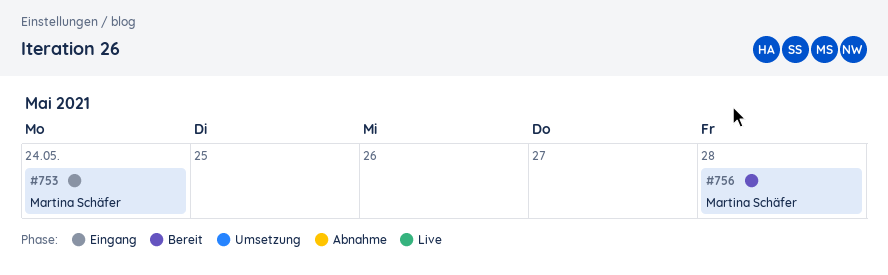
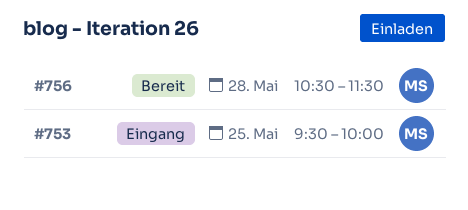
#753, day: May 24 -> May 25

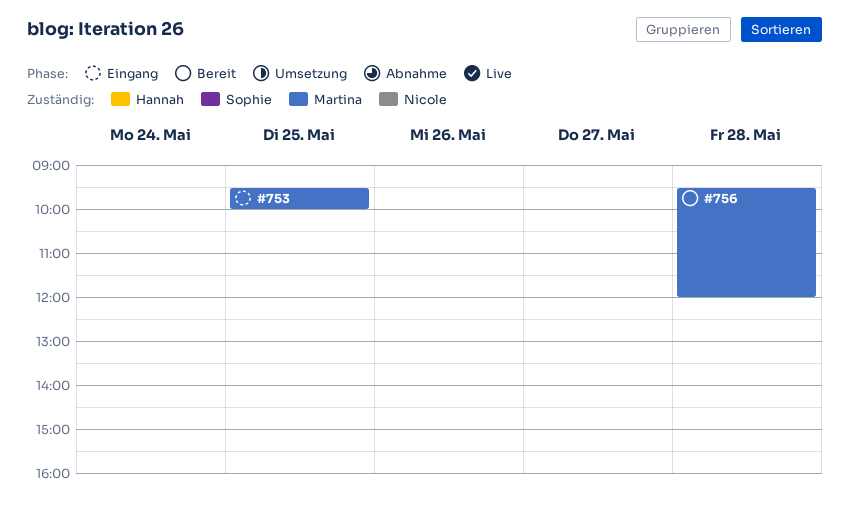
#756, begins: 10:30 -> 09:30
#756, ends: 11:30 -> 12:00

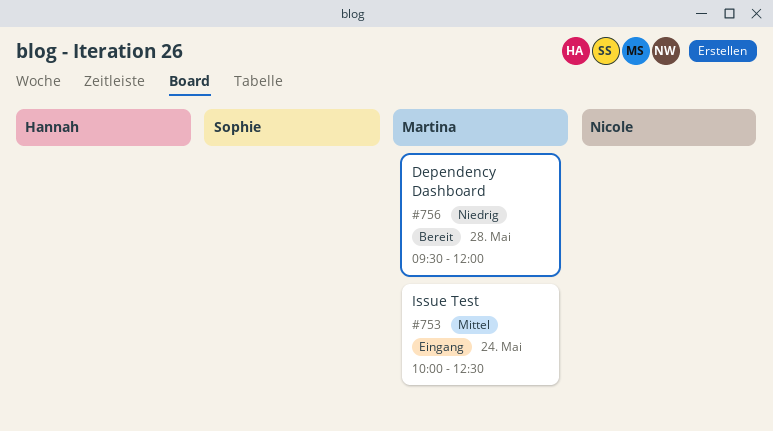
#753, day: May 25 -> May 24
#753, begins: 09:30 -> 10:00
#753, ends: 10:00 -> 12:30

